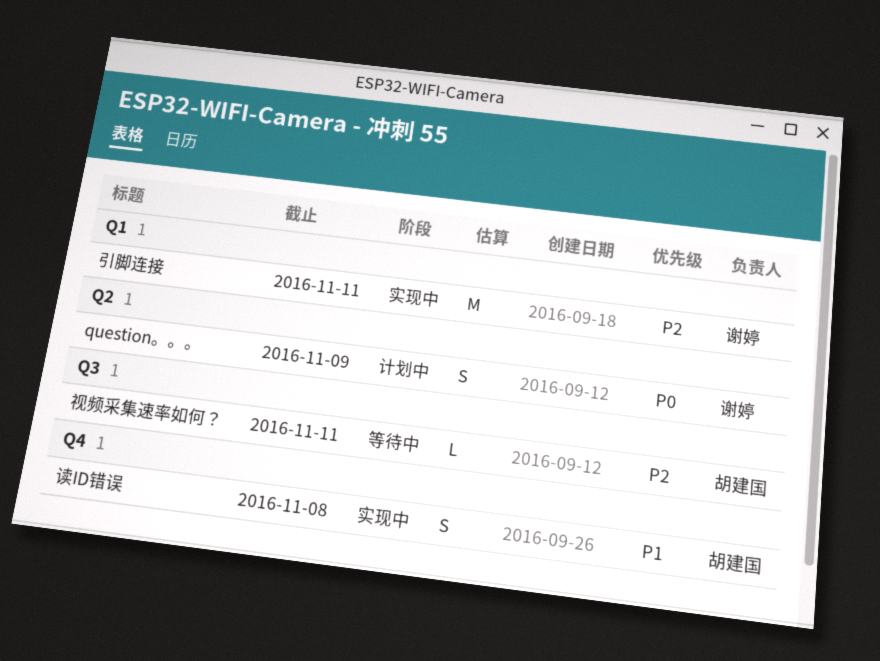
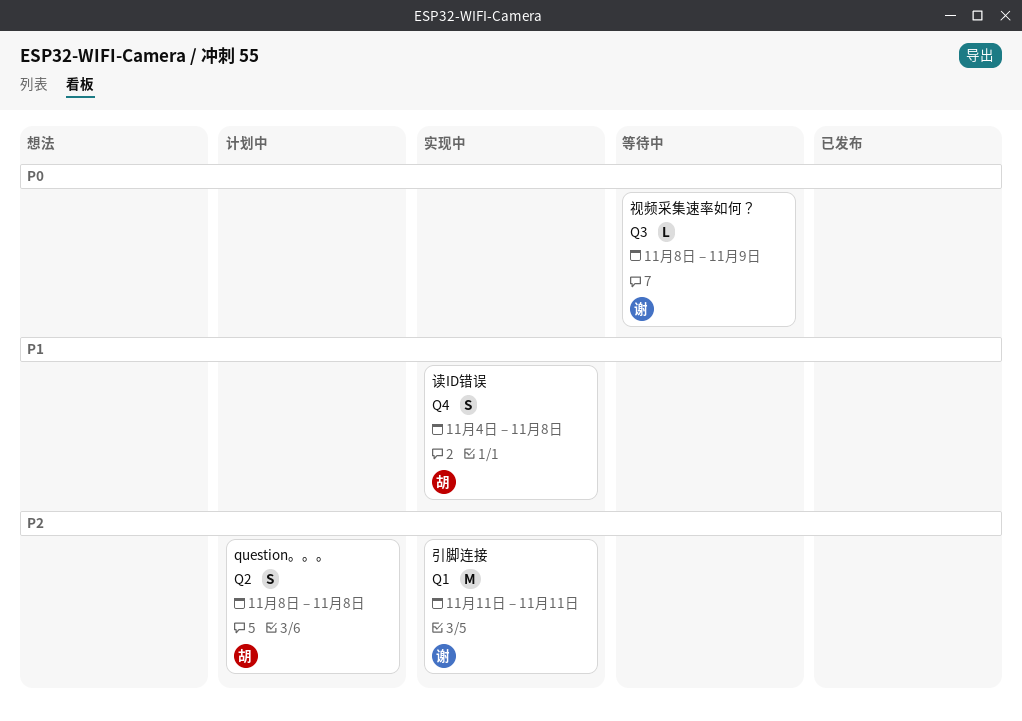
question。。。, owner: 谢婷 -> 胡建国
question。。。, priority: P0 -> P2
question。。。, due: Nov 9 -> Nov 8
视频采集速率如何？, owner: 胡建国 -> 谢婷
视频采集速率如何？, priority: P2 -> P0
视频采集速率如何？, due: Nov 11 -> Nov 9

